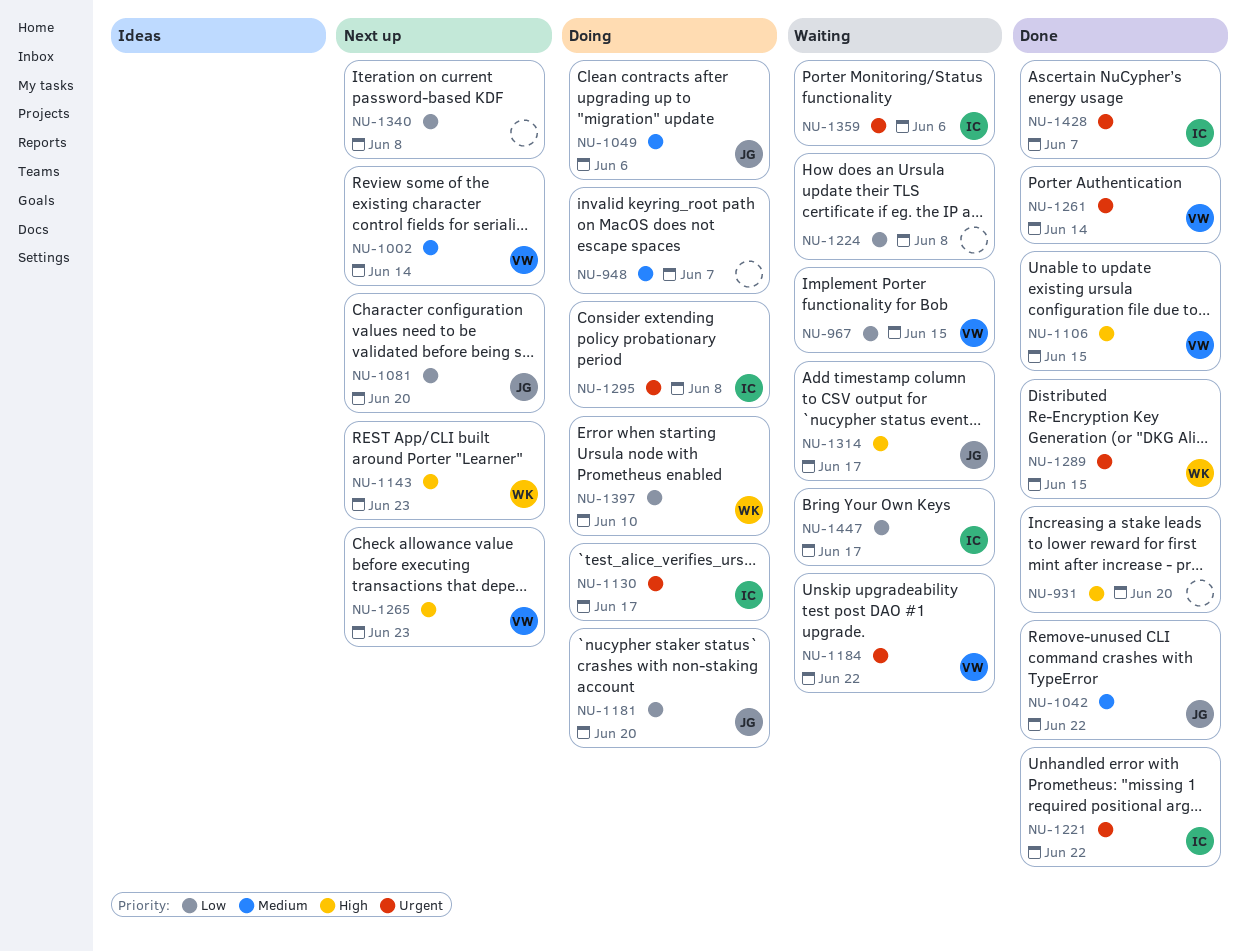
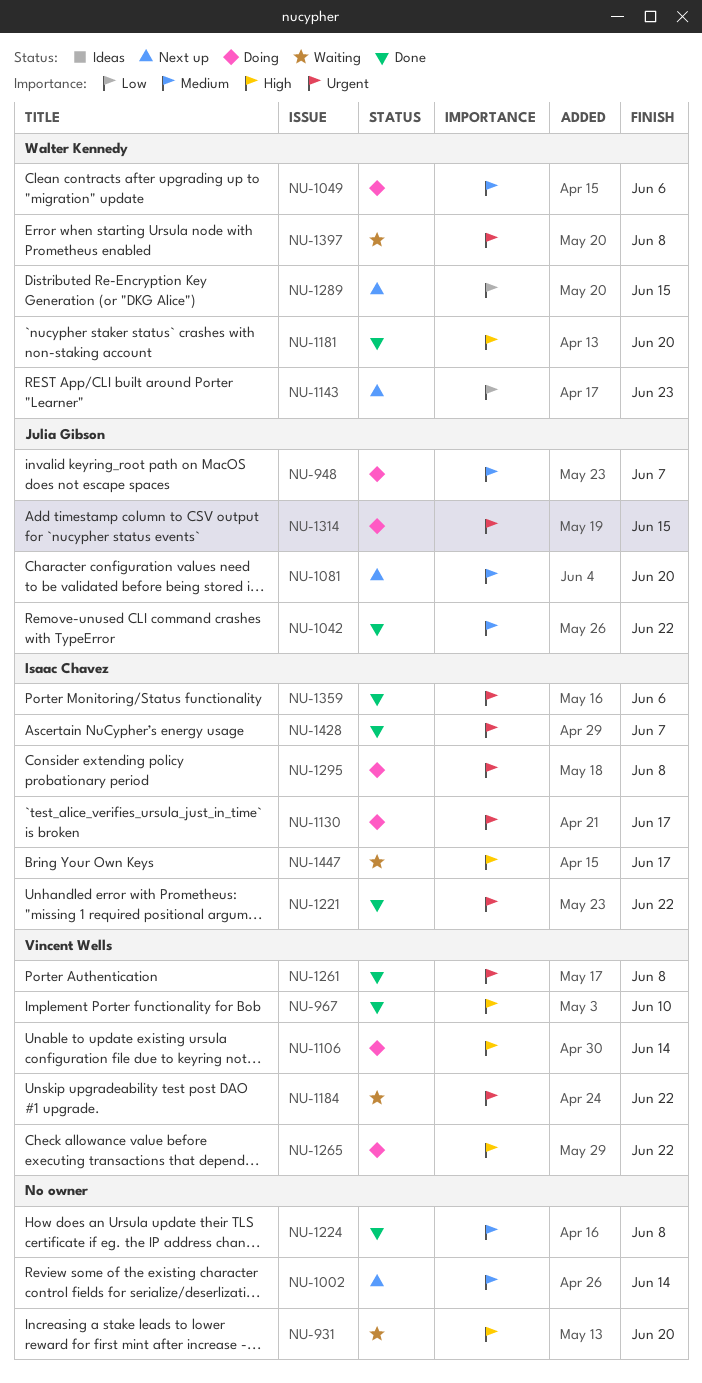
NU-931, status: Done -> Waiting
NU-948, owner: none -> Julia Gibson
NU-967, status: Waiting -> Done
NU-967, priority: Low -> High
NU-967, due: Jun 15 -> Jun 10
NU-1002, owner: Vincent Wells -> none
NU-1049, owner: Julia Gibson -> Walter Kennedy
NU-1081, priority: Low -> Medium
NU-1106, status: Done -> Doing
NU-1106, due: Jun 15 -> Jun 14
NU-1143, priority: High -> Low
NU-1181, status: Doing -> Done
NU-1181, owner: Julia Gibson -> Walter Kennedy
NU-1181, priority: Low -> High
NU-1224, status: Waiting -> Done
NU-1224, priority: Low -> Medium
NU-1261, due: Jun 14 -> Jun 8
NU-1265, status: Next up -> Doing
NU-1265, due: Jun 23 -> Jun 22
NU-1289, status: Done -> Next up
NU-1289, priority: Urgent -> Low
NU-1314, status: Waiting -> Doing
NU-1314, priority: High -> Urgent
NU-1314, due: Jun 17 -> Jun 15
NU-1340: present -> none
NU-1359, status: Waiting -> Done
NU-1397, status: Doing -> Waiting
NU-1397, priority: Low -> Urgent
NU-1397, due: Jun 10 -> Jun 8
NU-1447, priority: Low -> High

